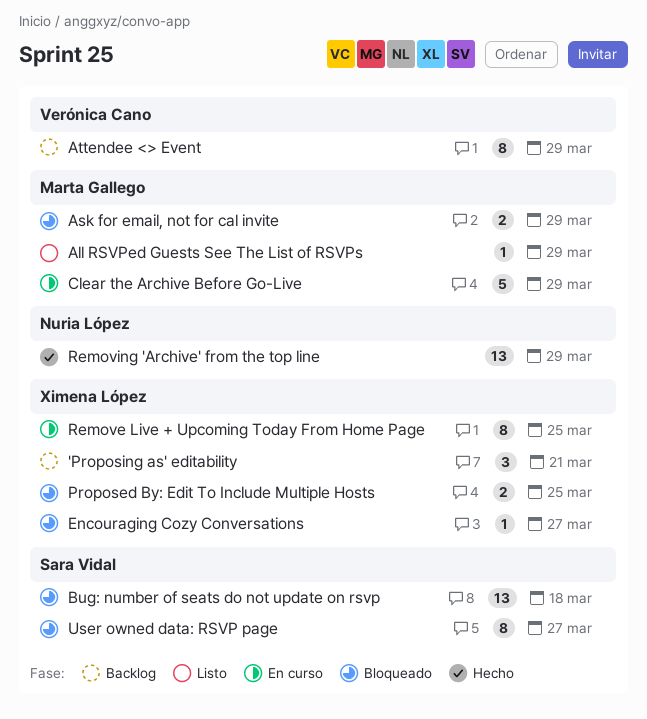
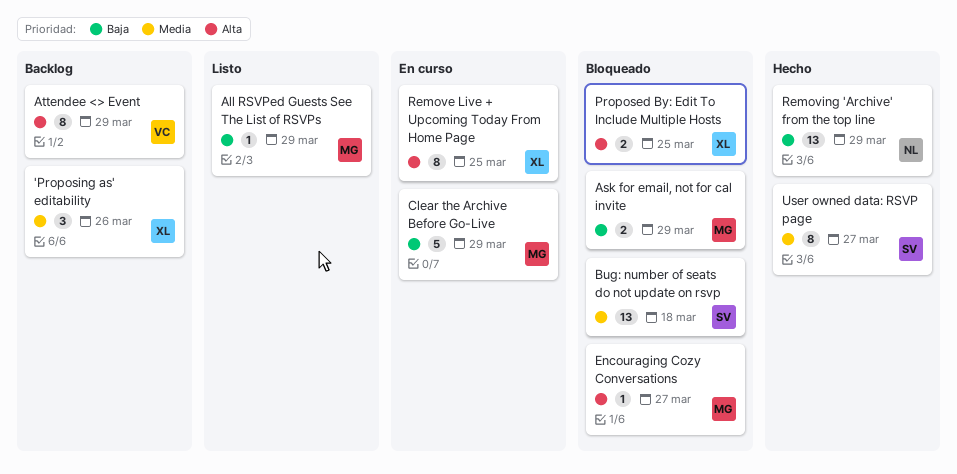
'Proposing as' editability, due: Mar 21 -> Mar 26
Encouraging Cozy Conversations, owner: Ximena López -> Marta Gallego
User owned data: RSVP page, status: Bloqueado -> Hecho

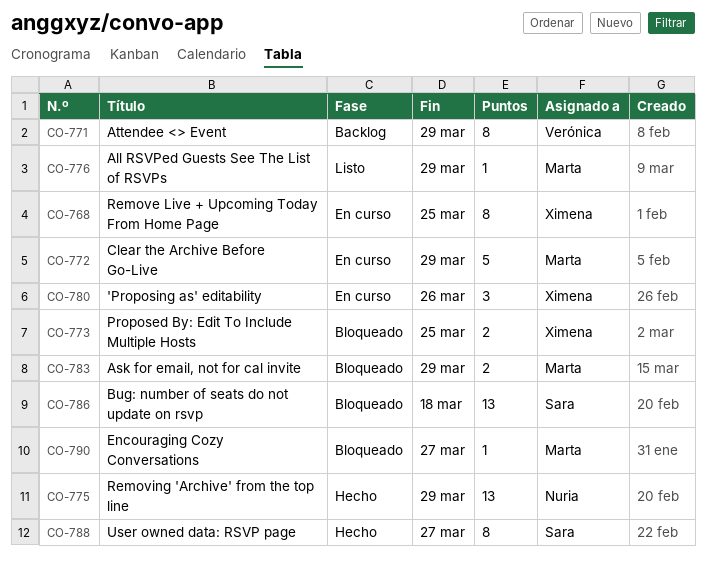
'Proposing as' editability, status: Backlog -> En curso

